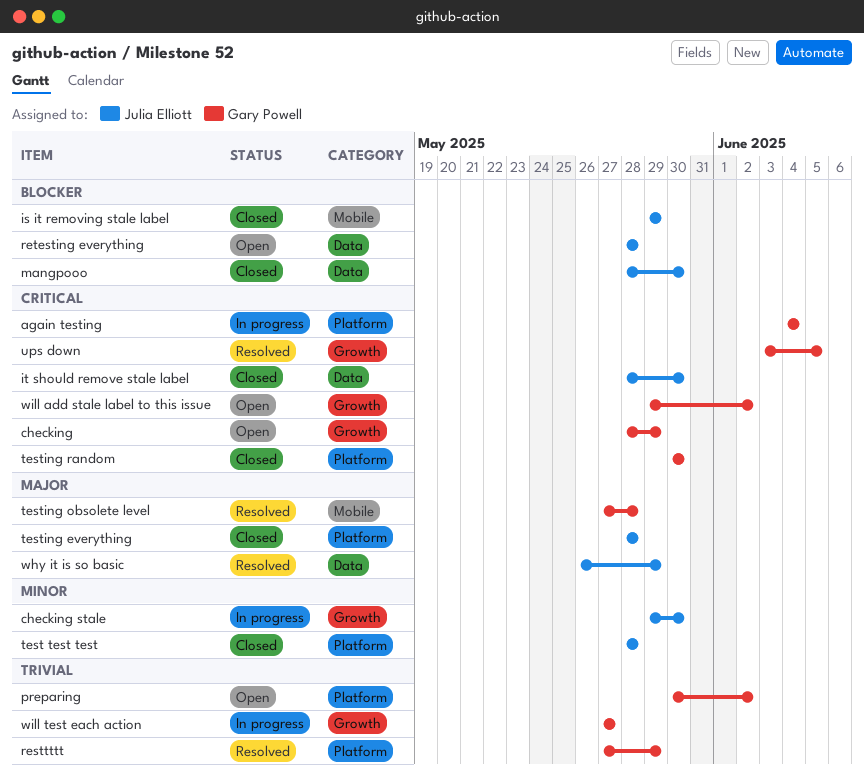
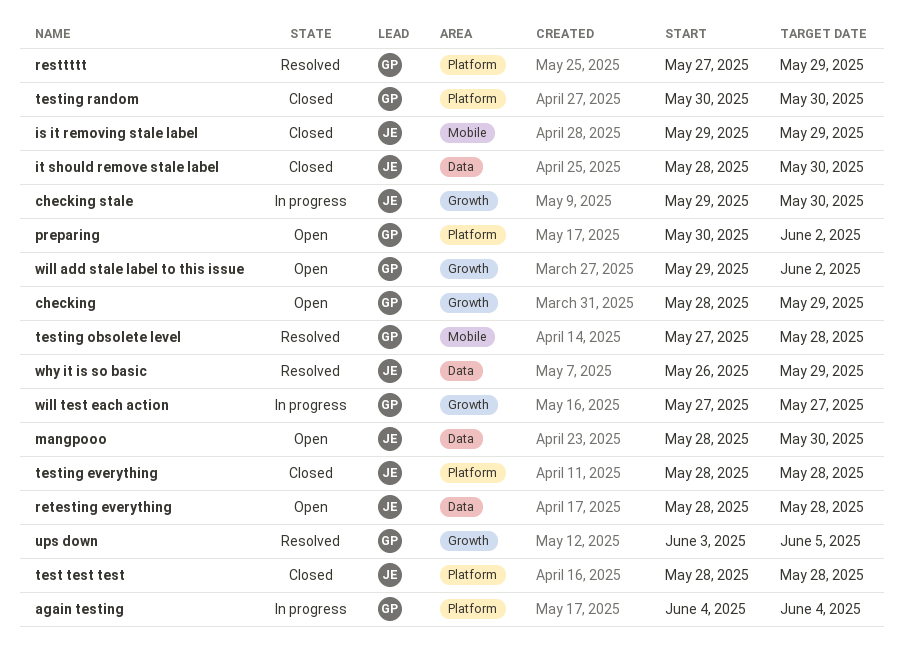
mangpooo, status: Closed -> Open

